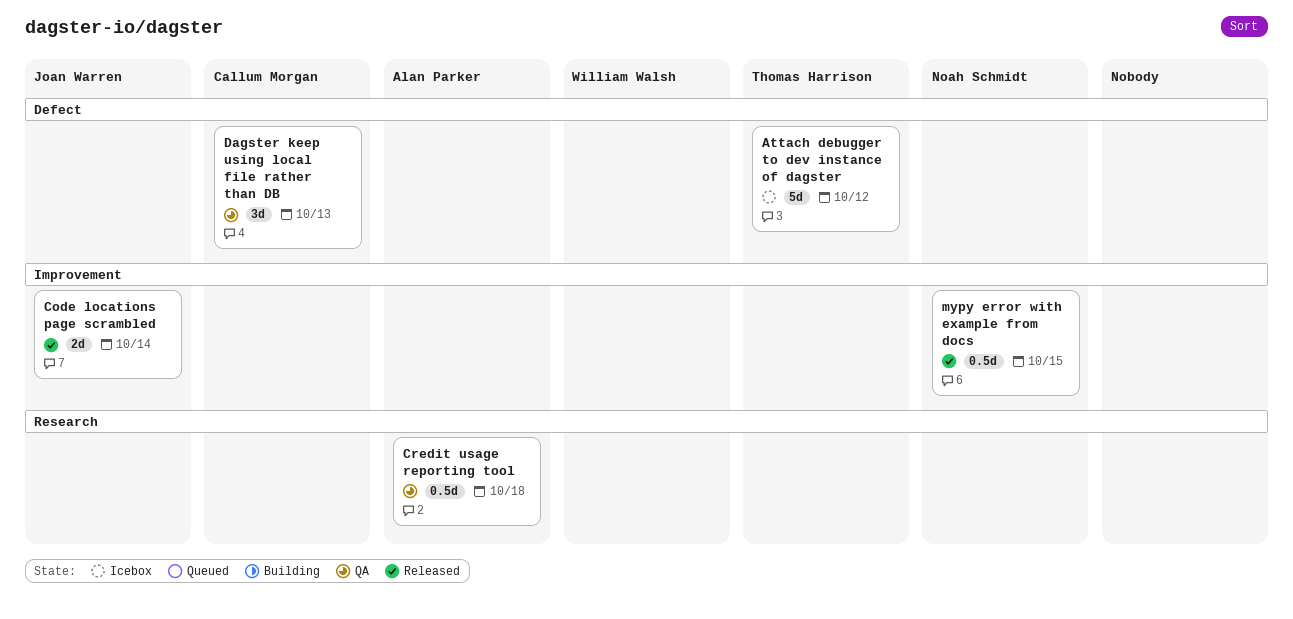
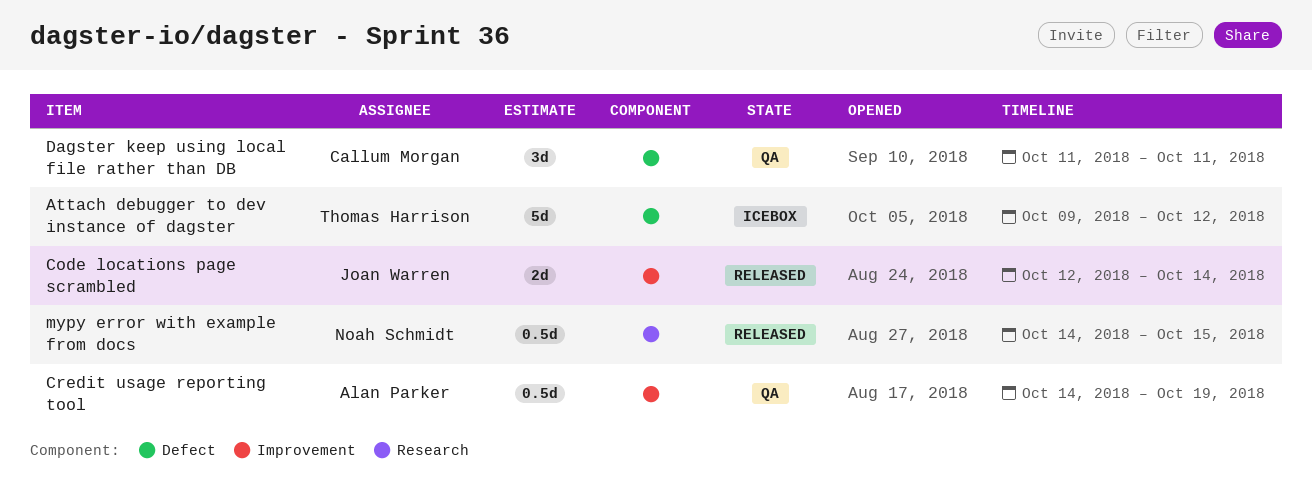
Credit usage reporting tool, label: Research -> Improvement
Credit usage reporting tool, due: Oct 18 -> Oct 19
Dagster keep using local file rather than DB, due: Oct 13 -> Oct 11
mypy error with example from docs, label: Improvement -> Research

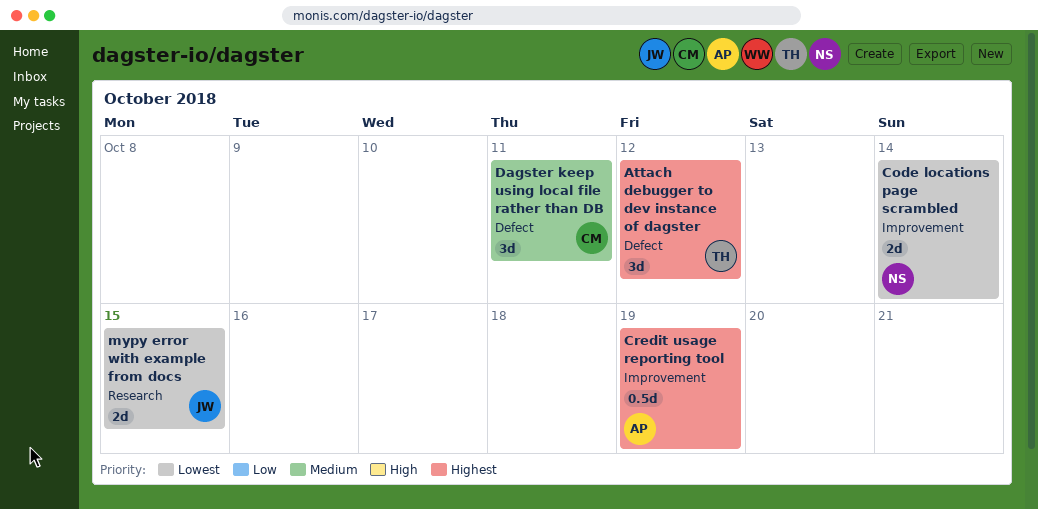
Attach debugger to dev instance of dagster, estimate: 5d -> 3d
Code locations page scrambled, owner: Joan Warren -> Noah Schmidt
mypy error with example from docs, owner: Noah Schmidt -> Joan Warren
mypy error with example from docs, estimate: 0.5d -> 2d

